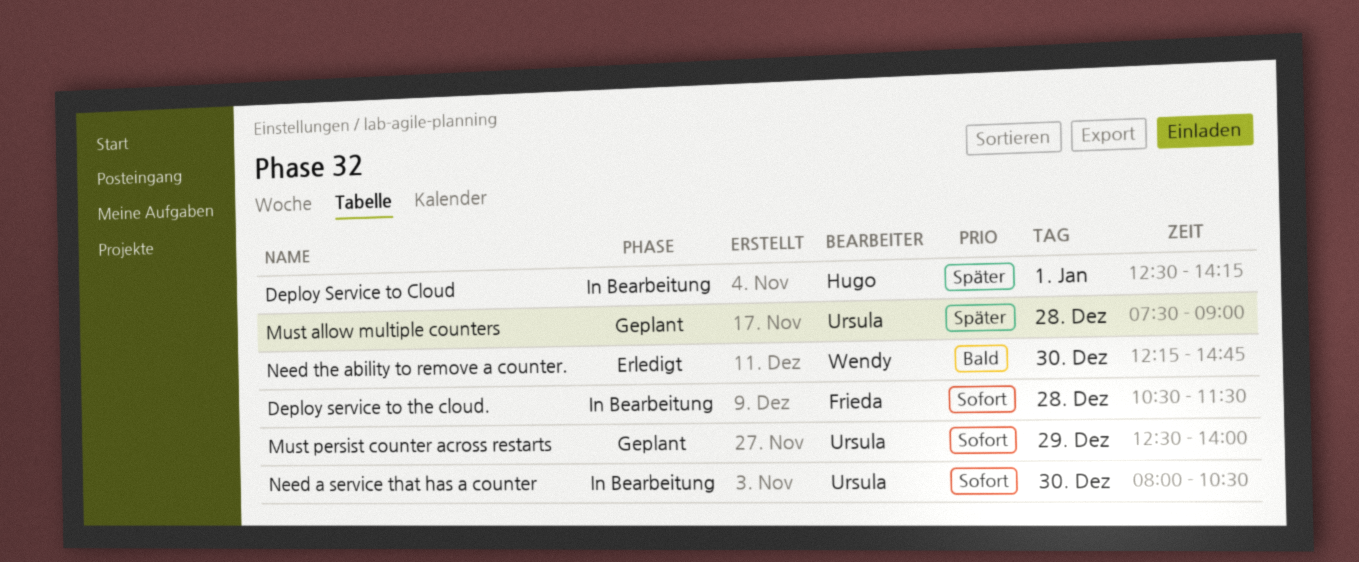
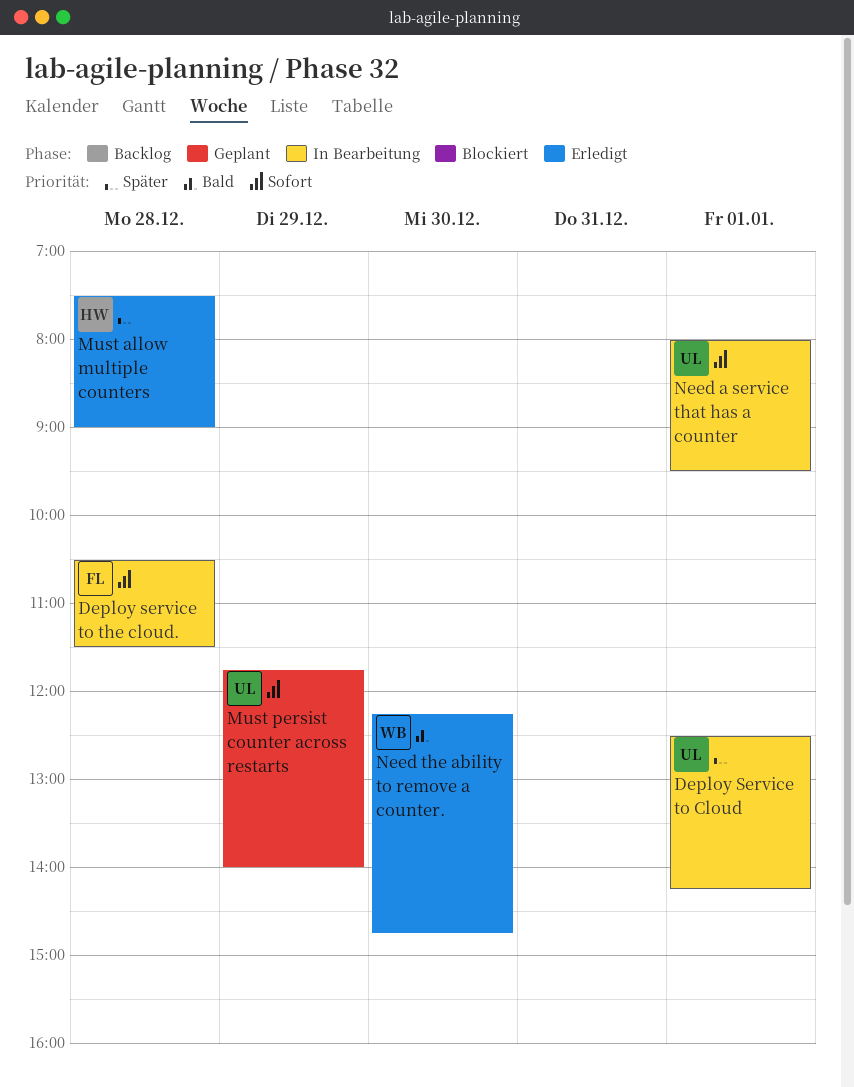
Deploy Service to Cloud, owner: Hugo -> Ursula
Must allow multiple counters, status: Geplant -> Erledigt
Must allow multiple counters, owner: Ursula -> Hugo
Must persist counter across restarts, begins: 12:30 -> 11:45
Need a service that has a counter, day: Dec 30 -> Jan 1
Need a service that has a counter, ends: 10:30 -> 09:30

